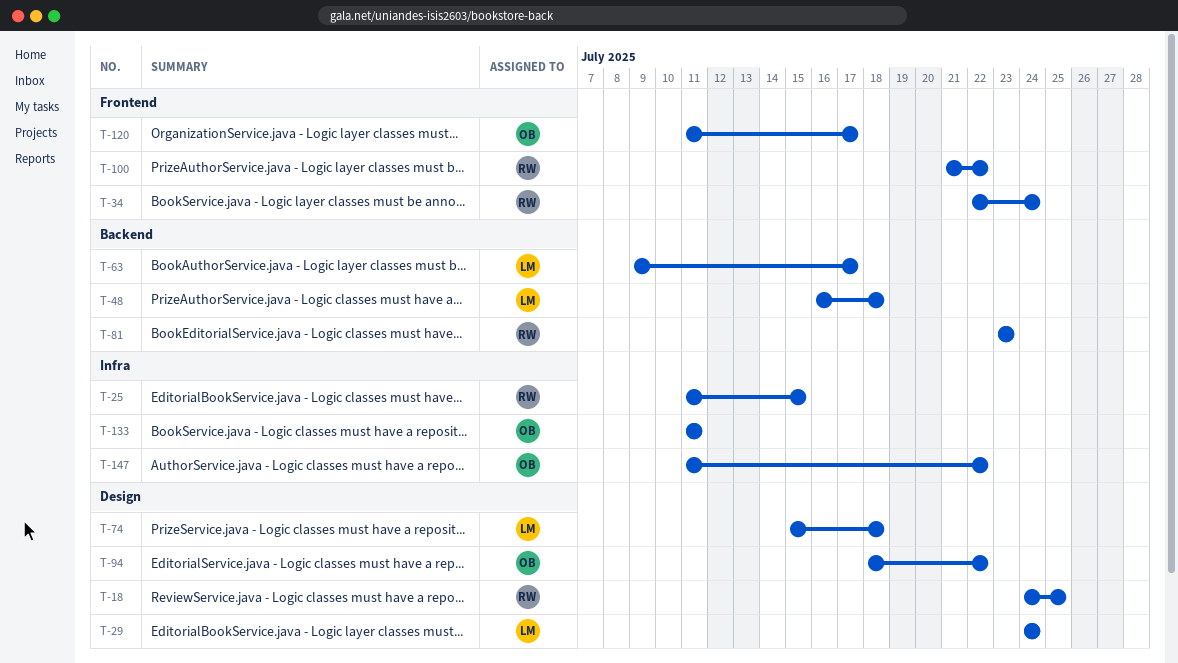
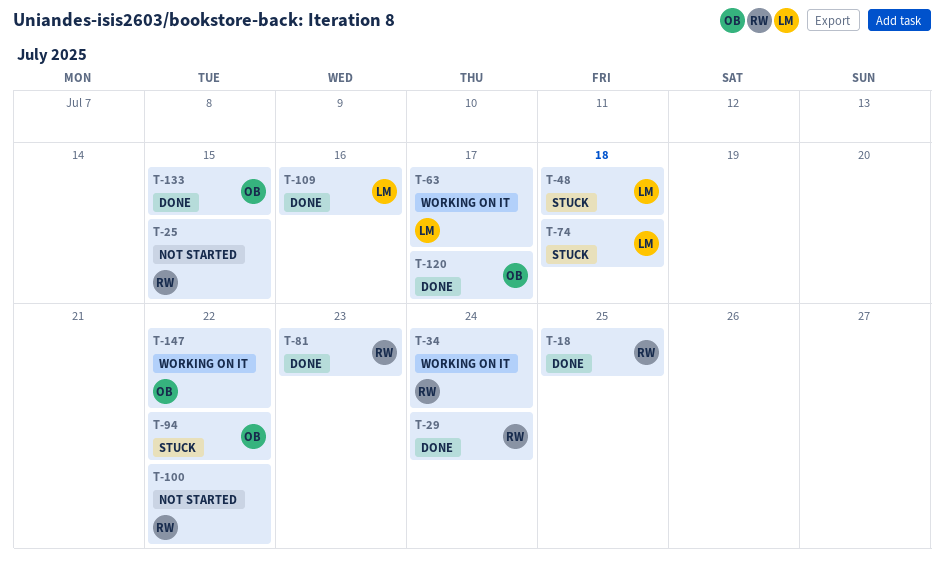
T-29, owner: LM -> RW
T-109: none -> present
T-133, due: Jul 11 -> Jul 15

